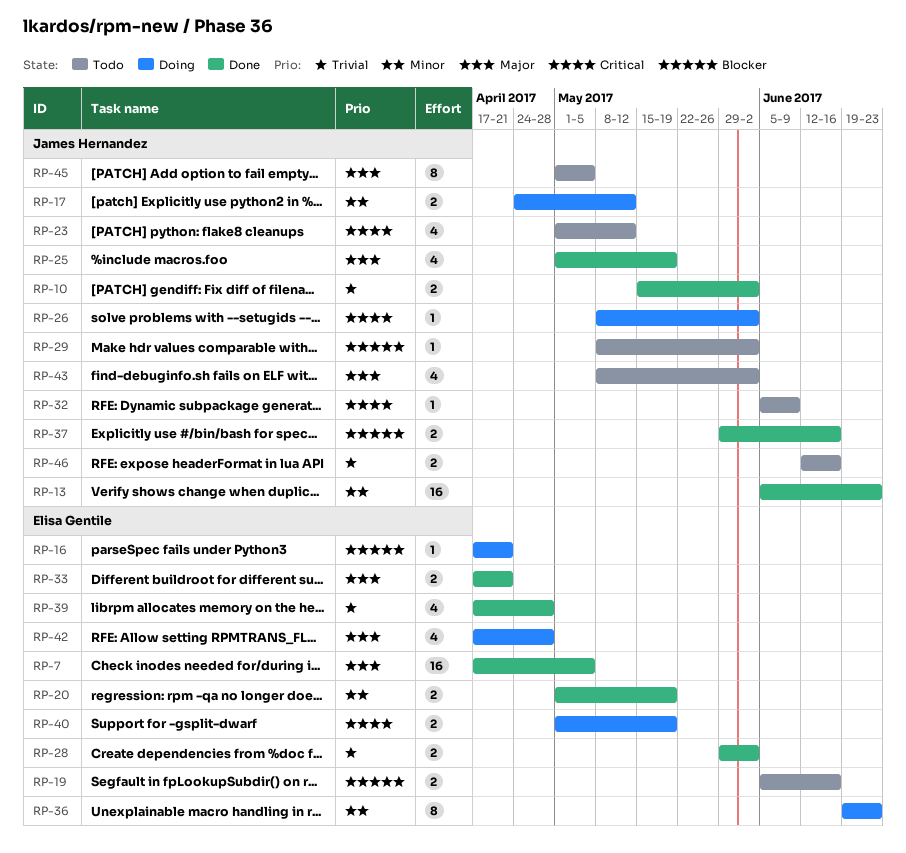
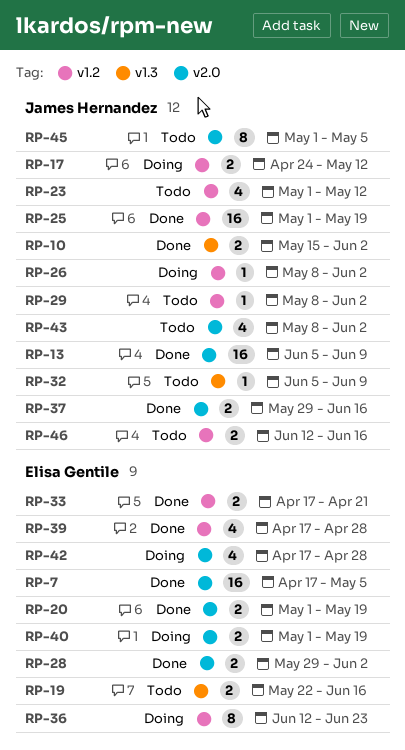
RP-13, due: Jun 23 -> Jun 9
RP-16: present -> none
RP-19, start: Jun 5 -> May 22
RP-25, estimate: 4 -> 16
RP-36, start: Jun 19 -> Jun 12

